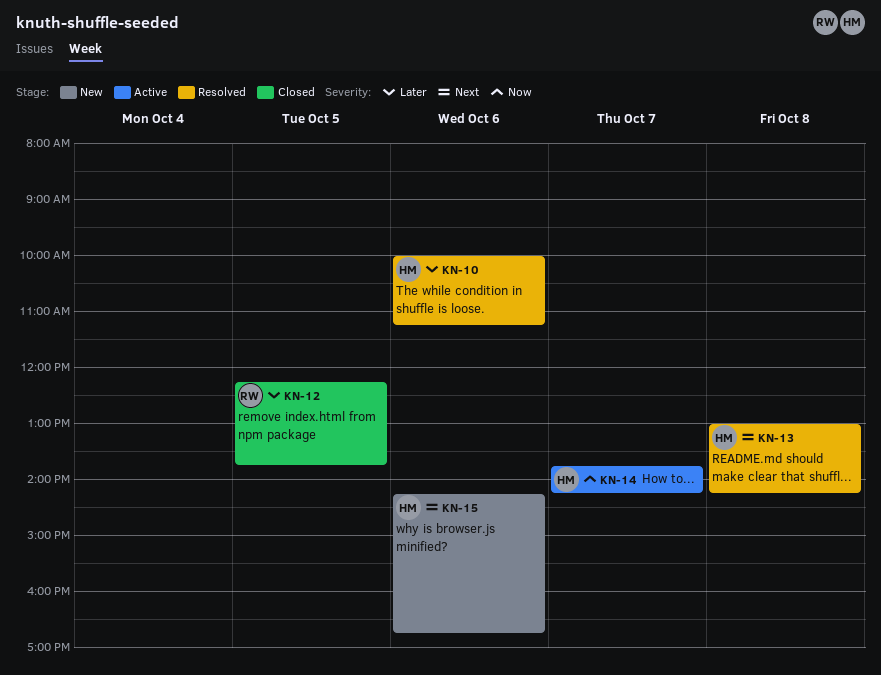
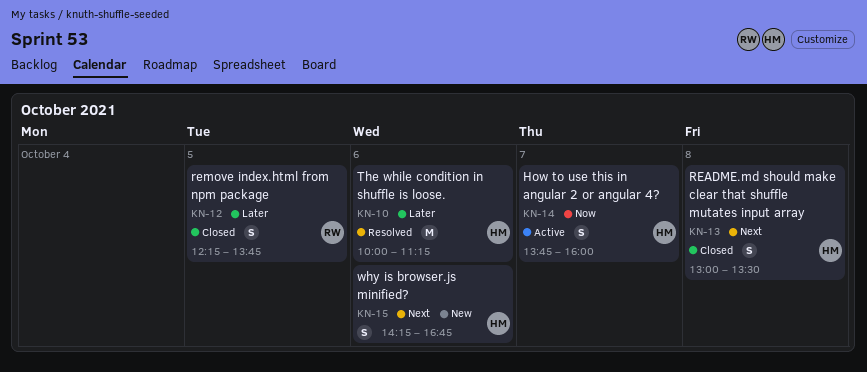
KN-13, status: Resolved -> Closed
KN-13, ends: 14:15 -> 13:30
KN-14, ends: 14:15 -> 16:00

